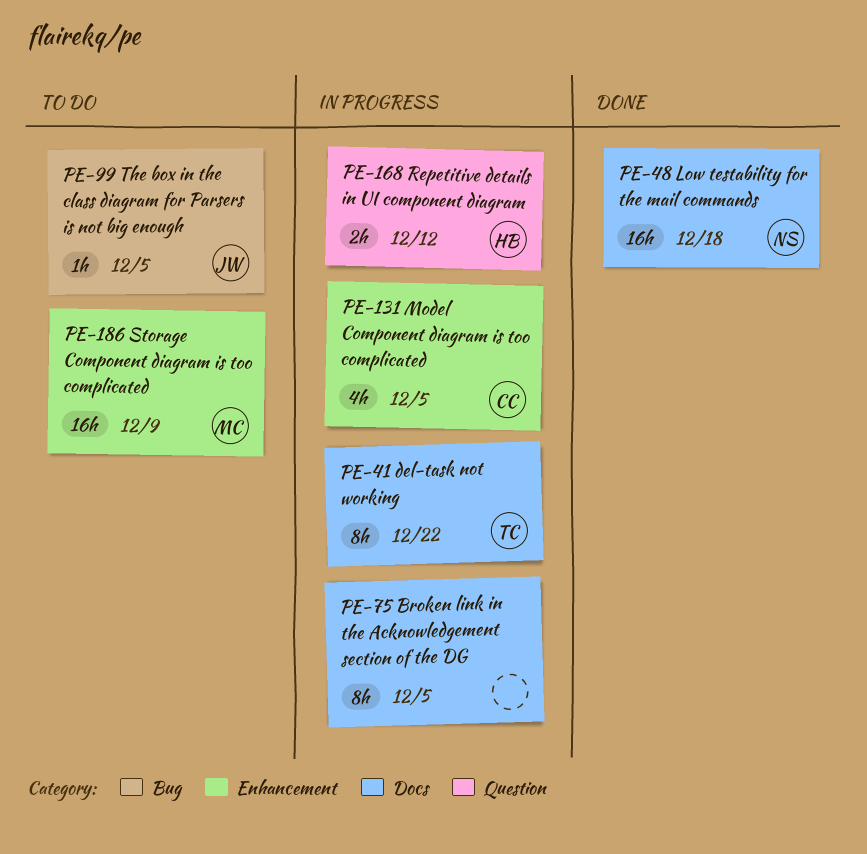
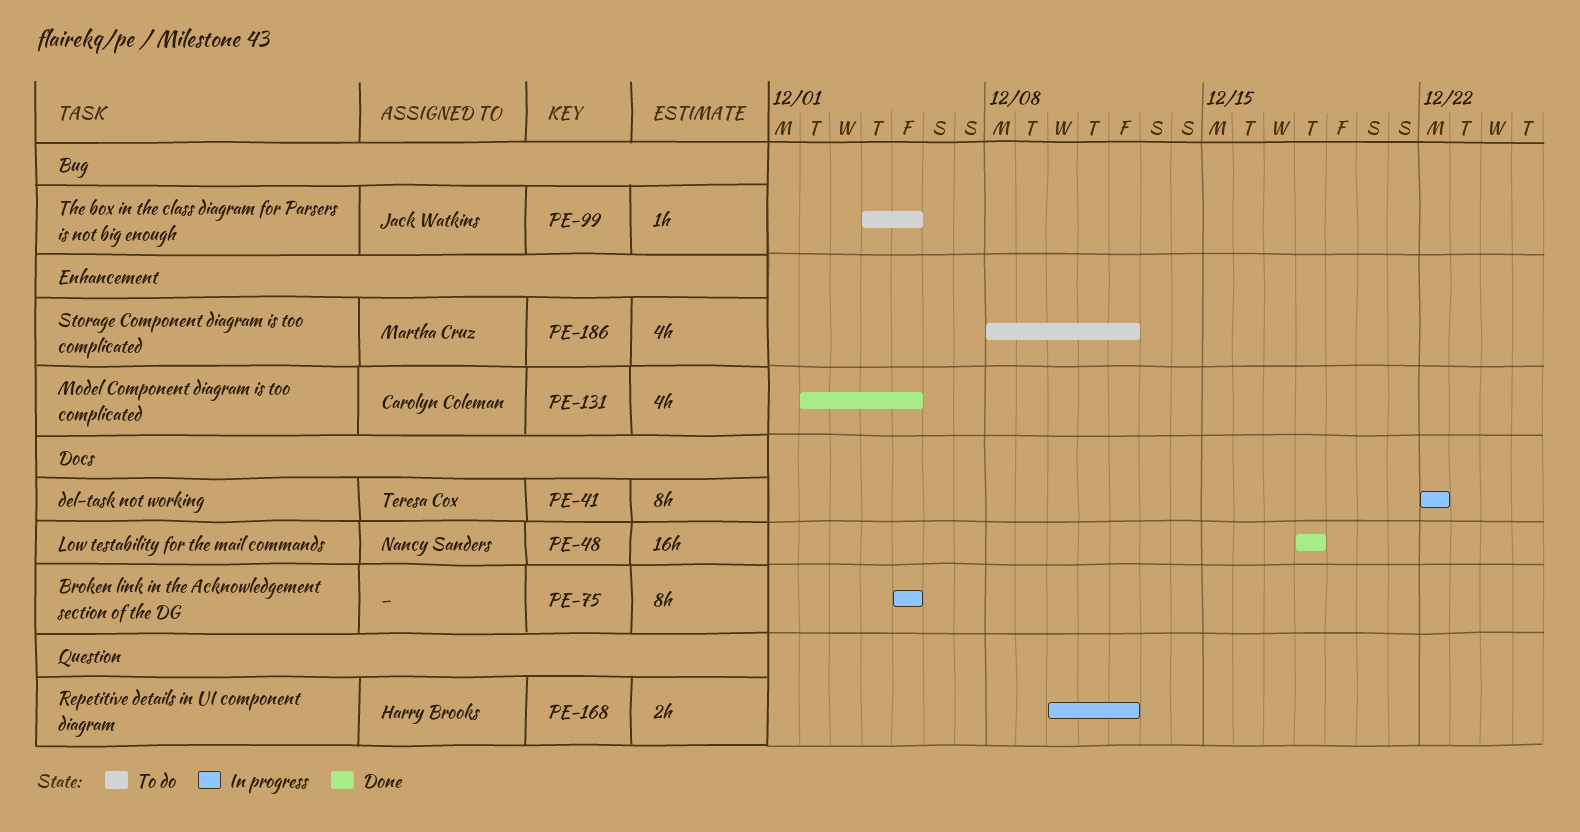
PE-131, status: In progress -> Done
PE-186, estimate: 16h -> 4h
PE-186, due: Dec 9 -> Dec 12

